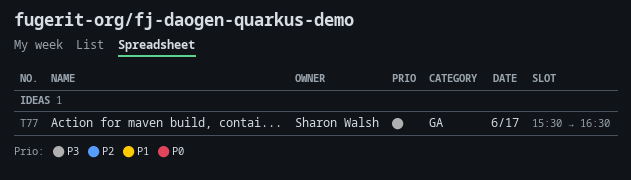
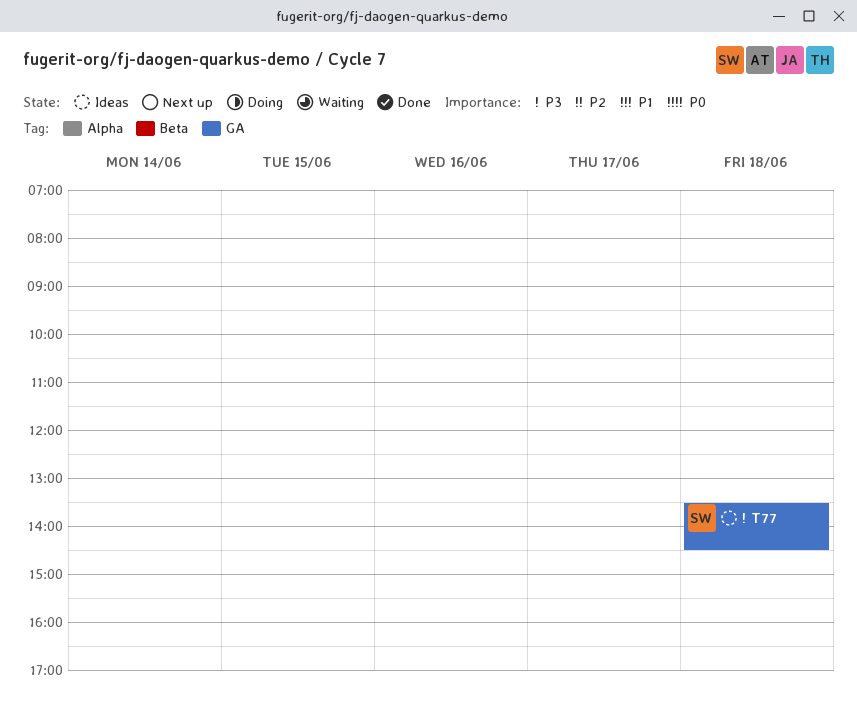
T77, day: Jun 17 -> Jun 18
T77, begins: 15:30 -> 13:30
T77, ends: 16:30 -> 14:30

